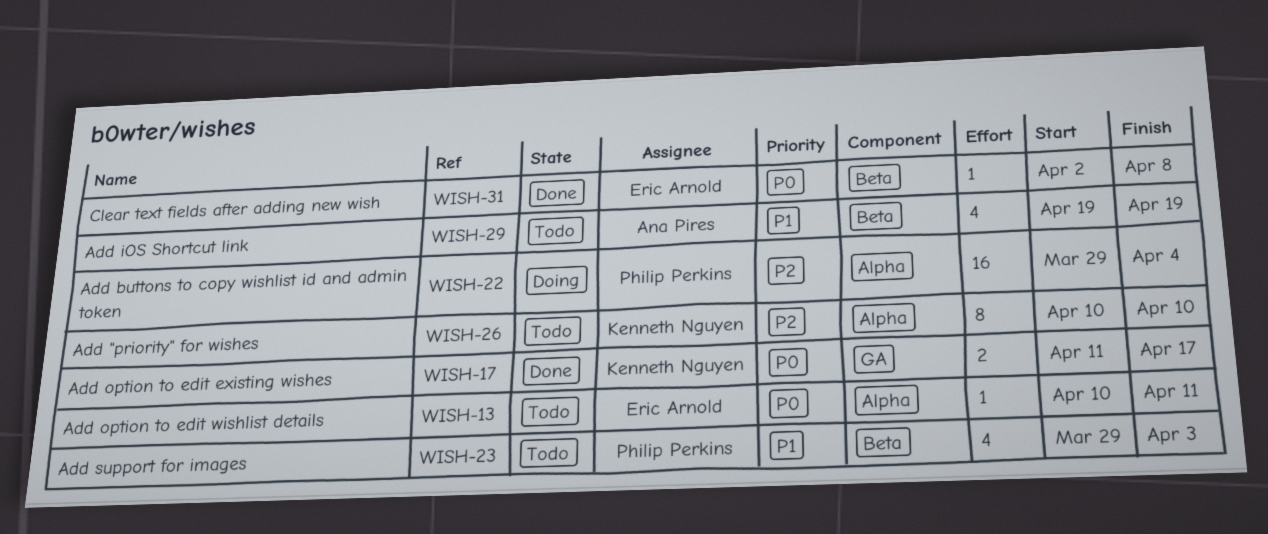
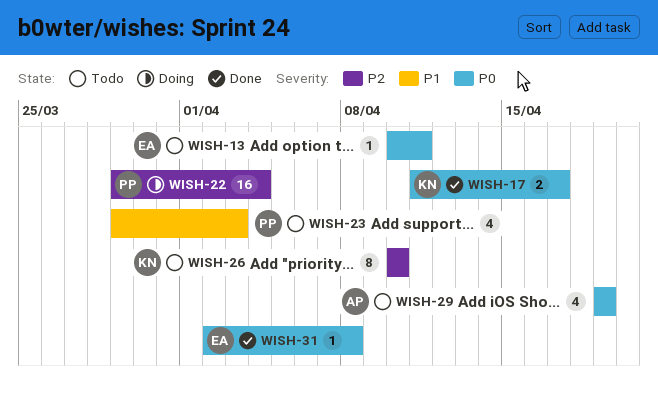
WISH-29, priority: P1 -> P0

